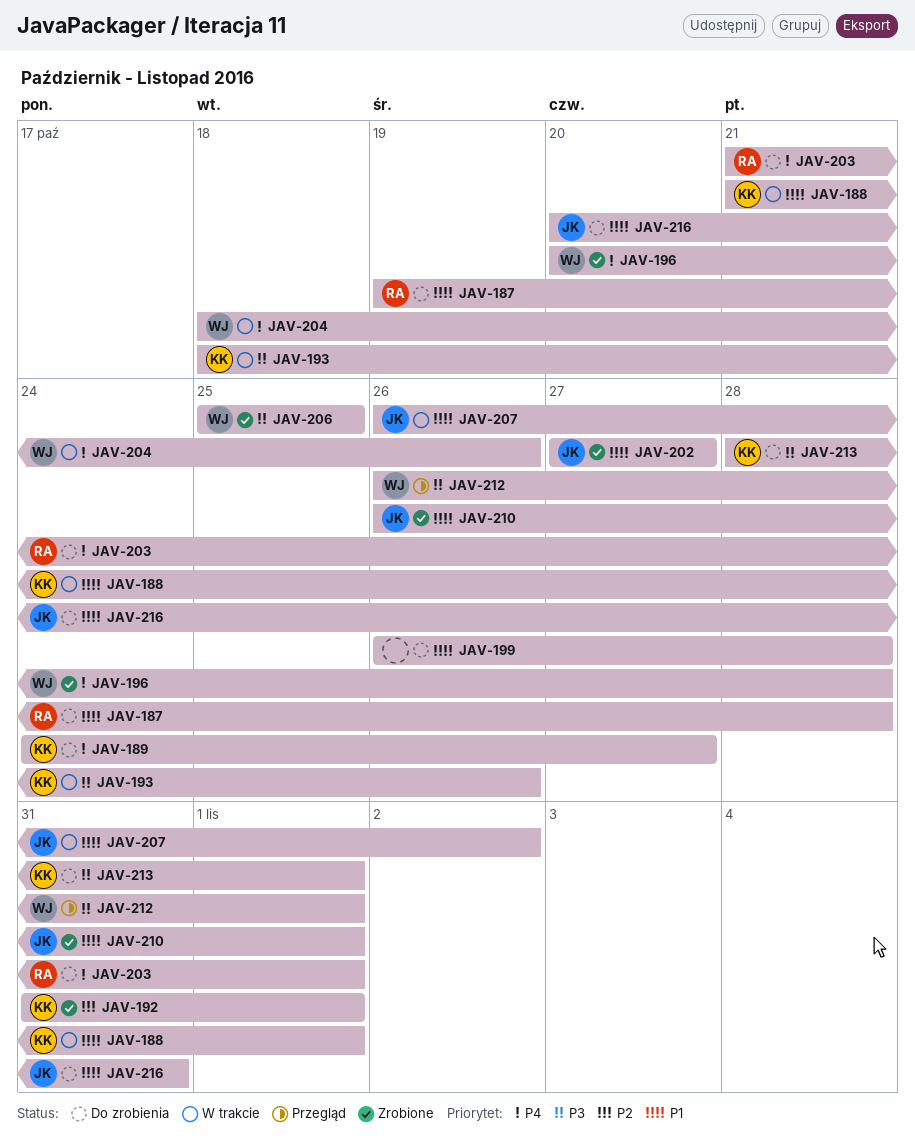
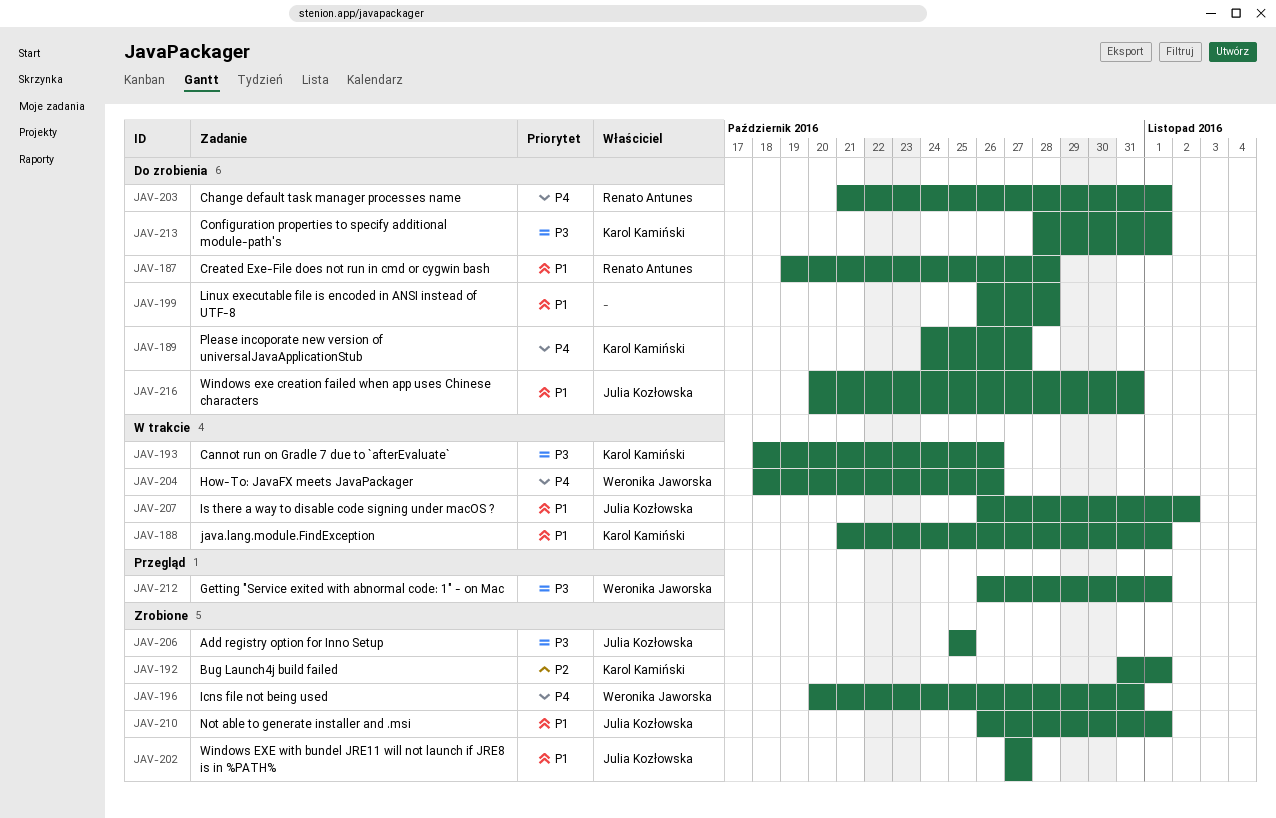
JAV-196, due: Oct 28 -> Oct 31
JAV-206, owner: Weronika Jaworska -> Julia Kozłowska

